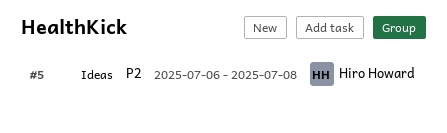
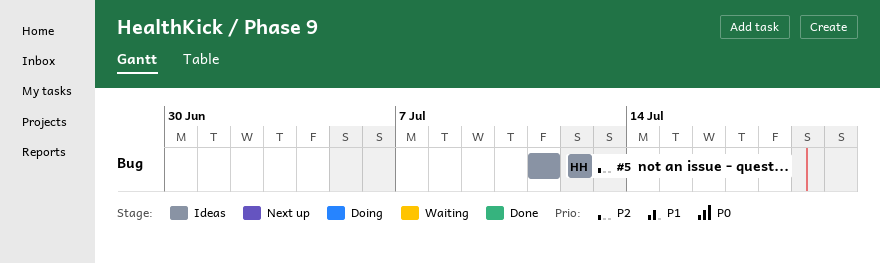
#5, start: Jul 6 -> Jul 11
#5, due: Jul 8 -> Jul 11

